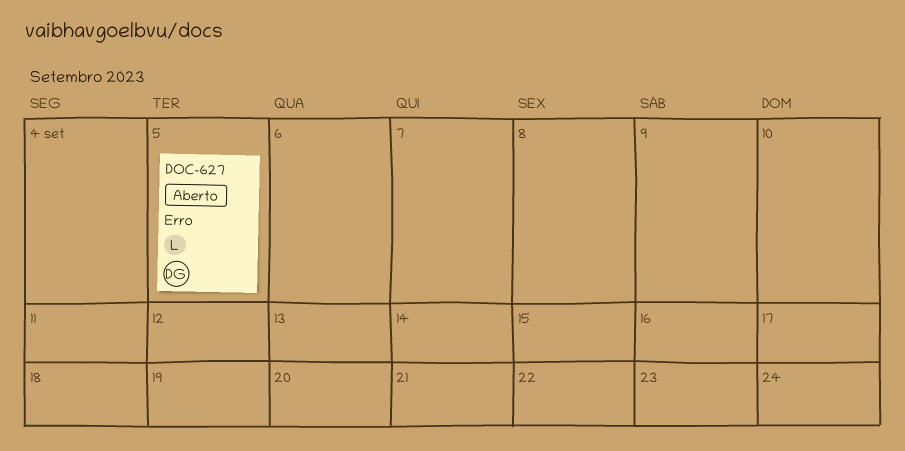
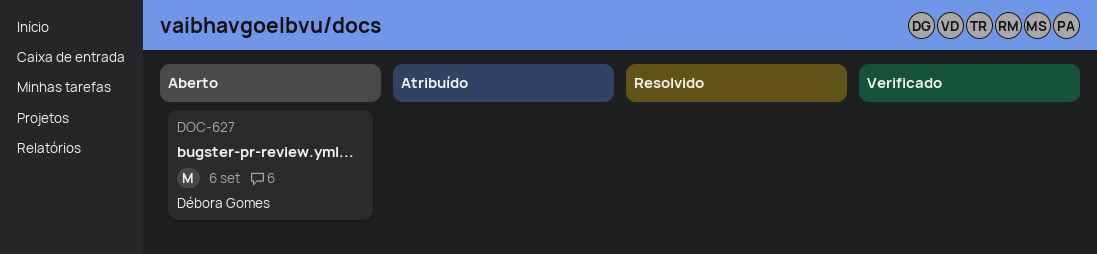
DOC-627, estimate: L -> M
DOC-627, due: Sep 5 -> Sep 6

